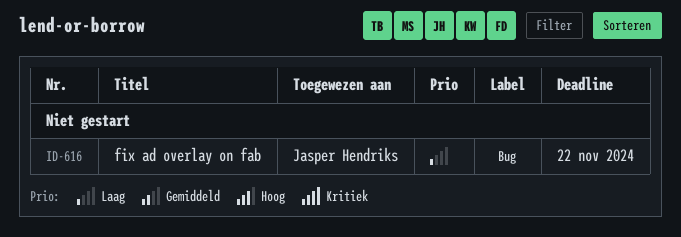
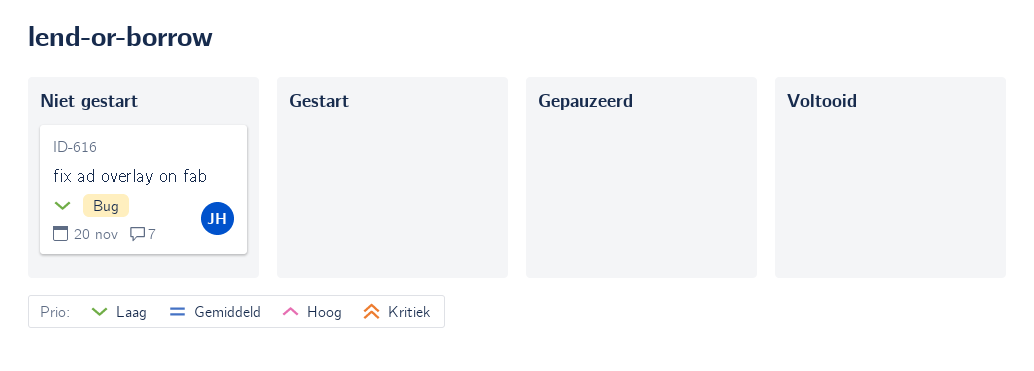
ID-616, due: Nov 22 -> Nov 20

